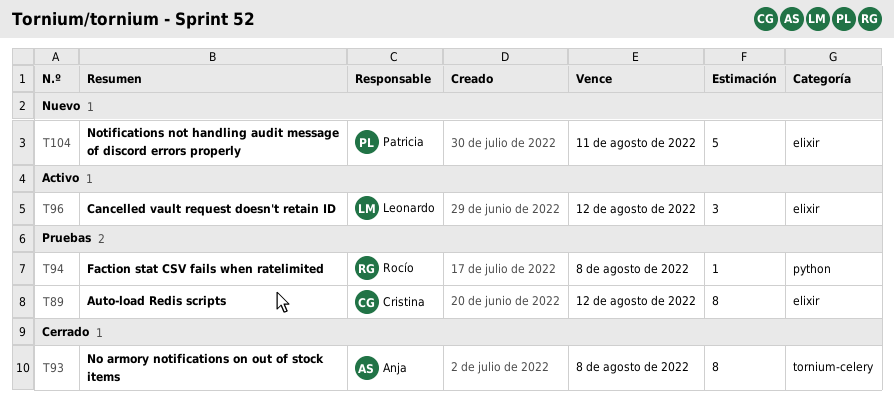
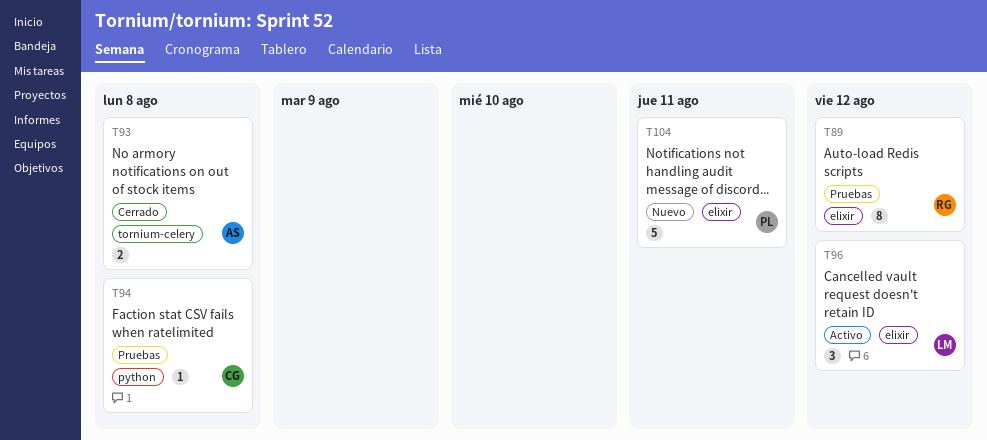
T89, owner: Cristina -> Rocío
T93, estimate: 8 -> 2
T94, owner: Rocío -> Cristina

